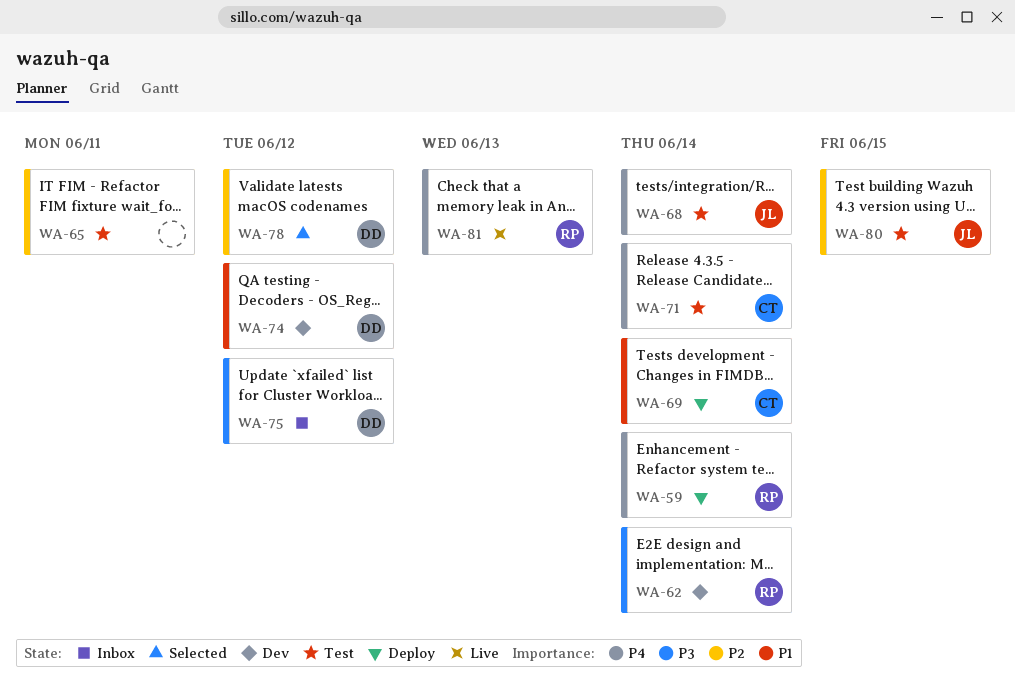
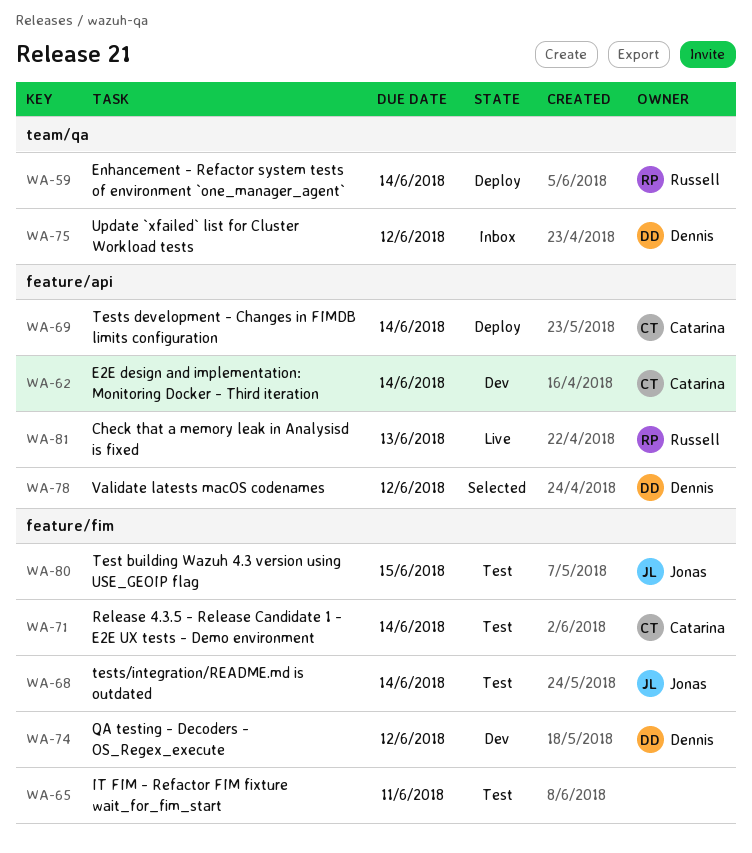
WA-62, owner: Russell -> Catarina

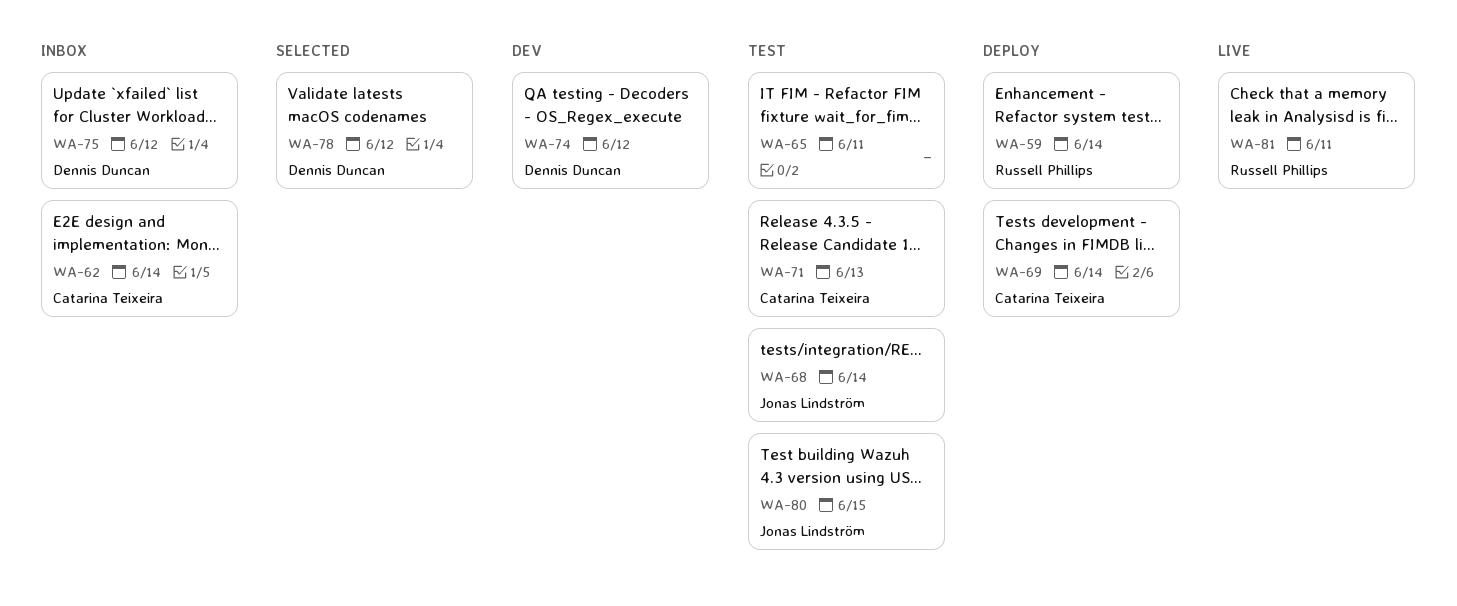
WA-62, status: Dev -> Inbox
WA-71, due: Jun 14 -> Jun 13
WA-81, due: Jun 13 -> Jun 11

